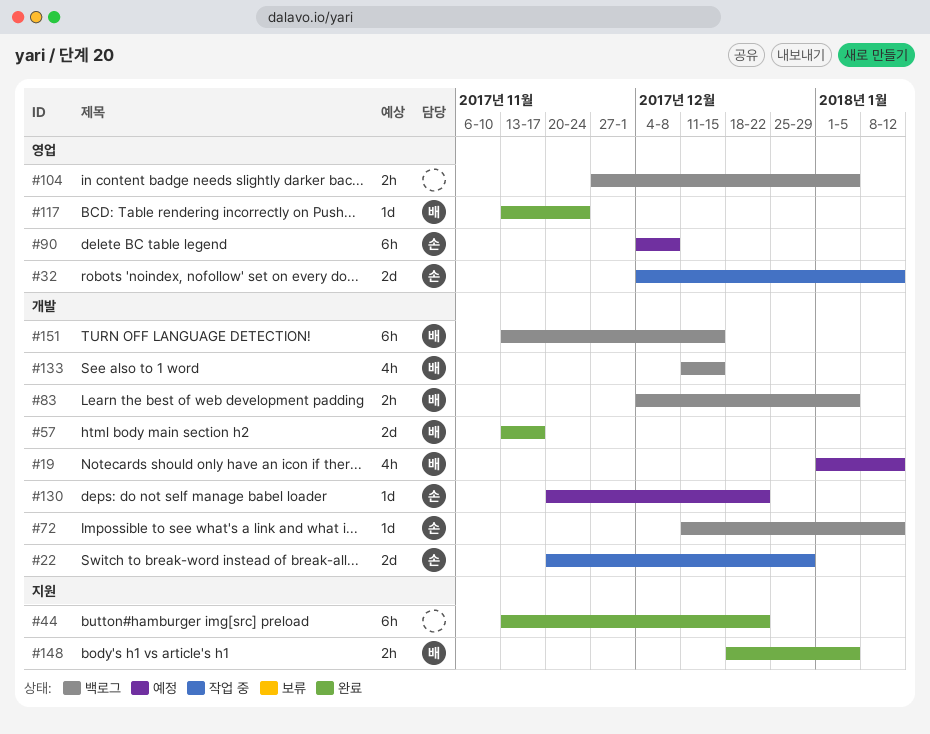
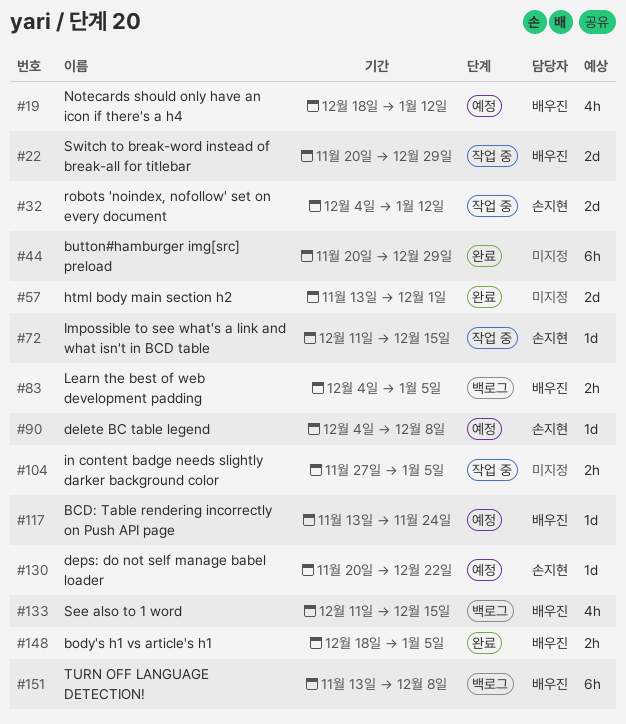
#19, start: Jan 1 -> Dec 18
#22, owner: 손지현 -> 배우진
#44, start: Nov 13 -> Nov 20
#44, due: Dec 22 -> Dec 29
#57, owner: 배우진 -> none
#57, due: Nov 17 -> Dec 1
#72, status: 백로그 -> 작업 중
#72, due: Jan 12 -> Dec 15
#90, estimate: 6h -> 1d
#104, status: 백로그 -> 작업 중
#117, status: 완료 -> 예정
#151, due: Dec 15 -> Dec 8

